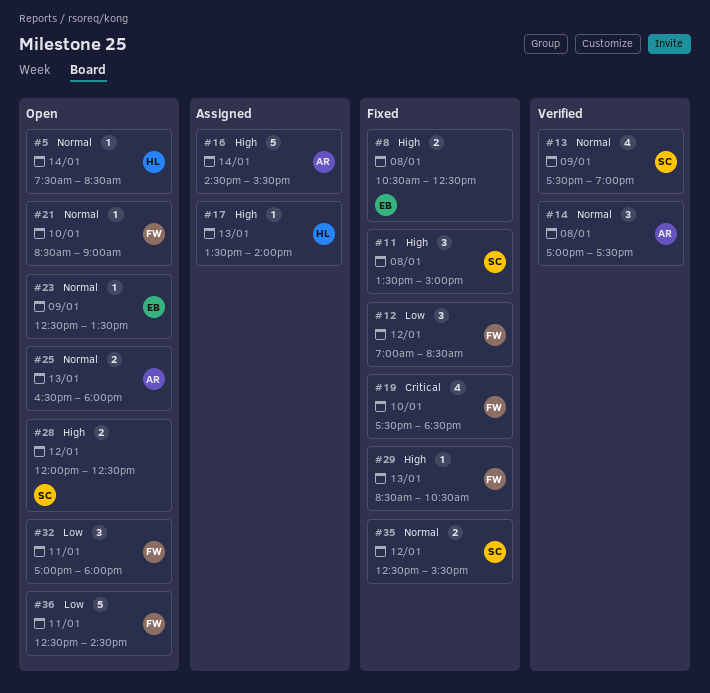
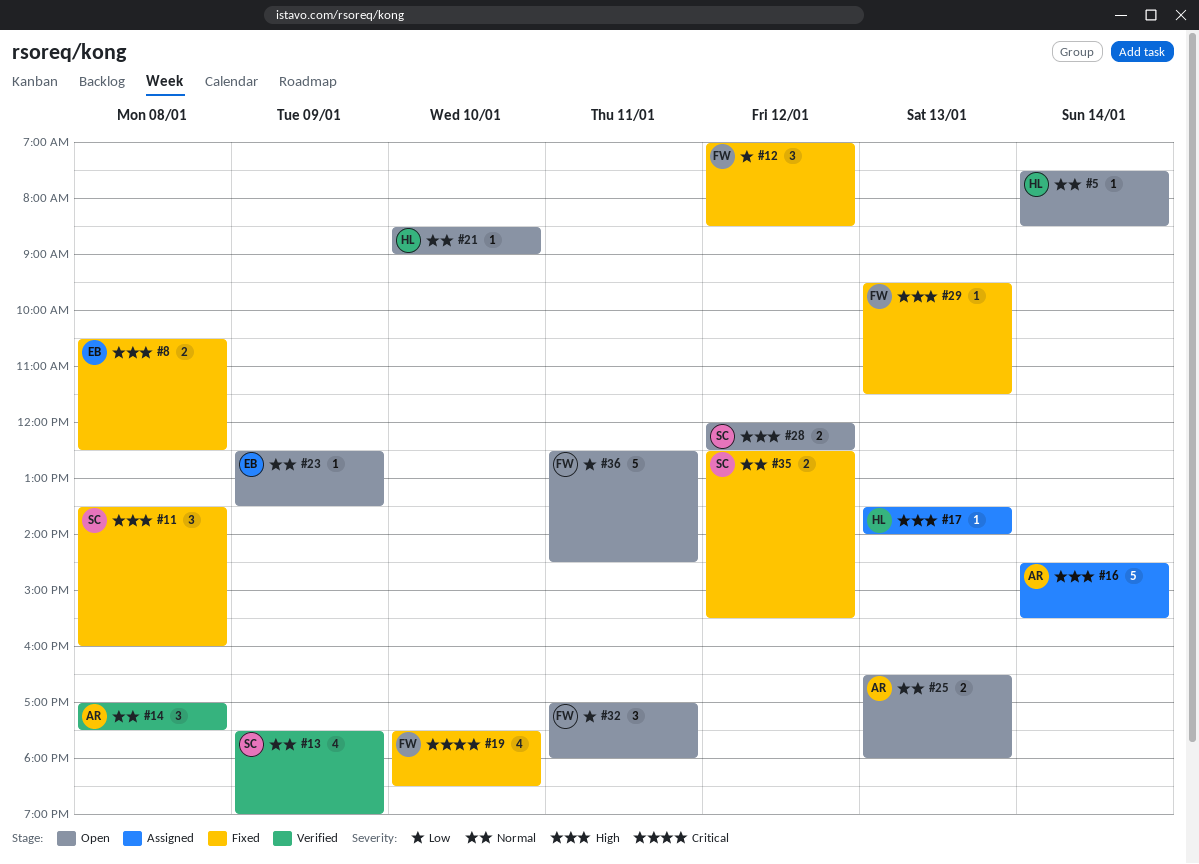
#11, ends: 15:00 -> 16:00
#21, owner: FW -> HL
#29, begins: 08:30 -> 09:30
#29, ends: 10:30 -> 11:30

